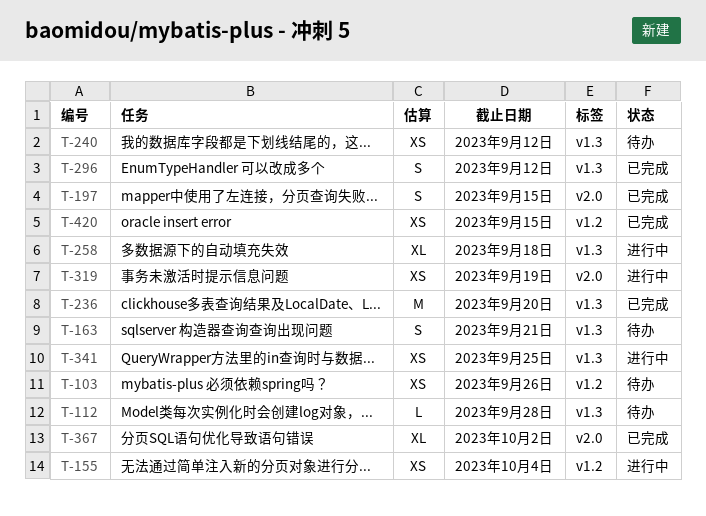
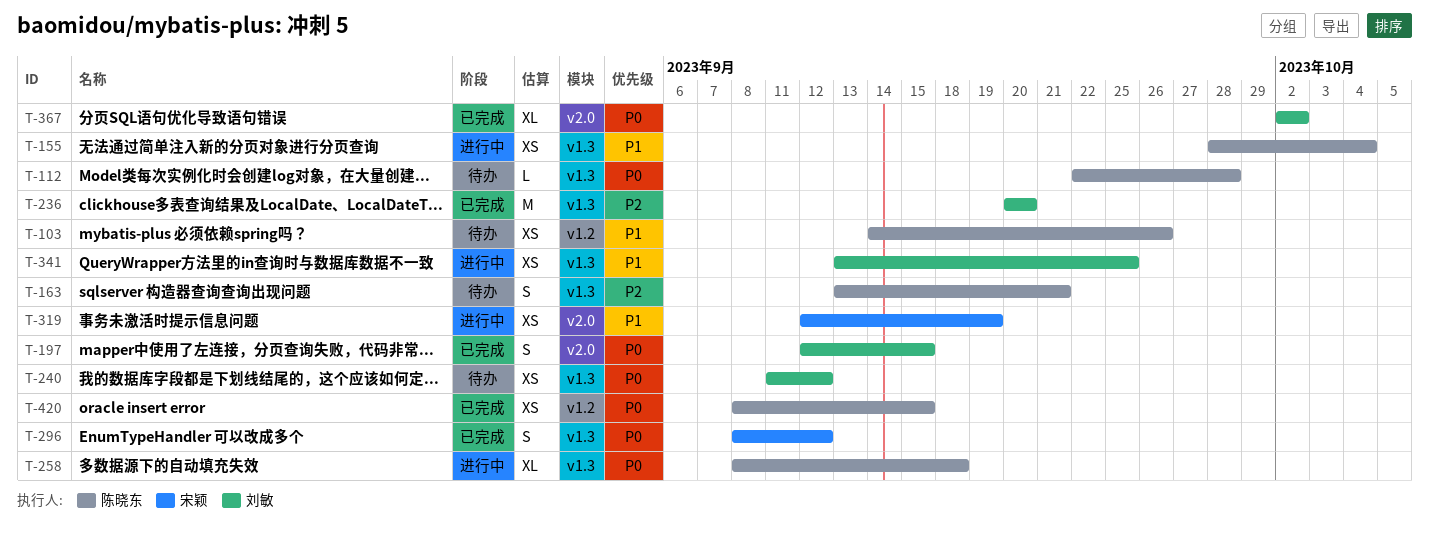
T-155, label: v1.2 -> v1.3

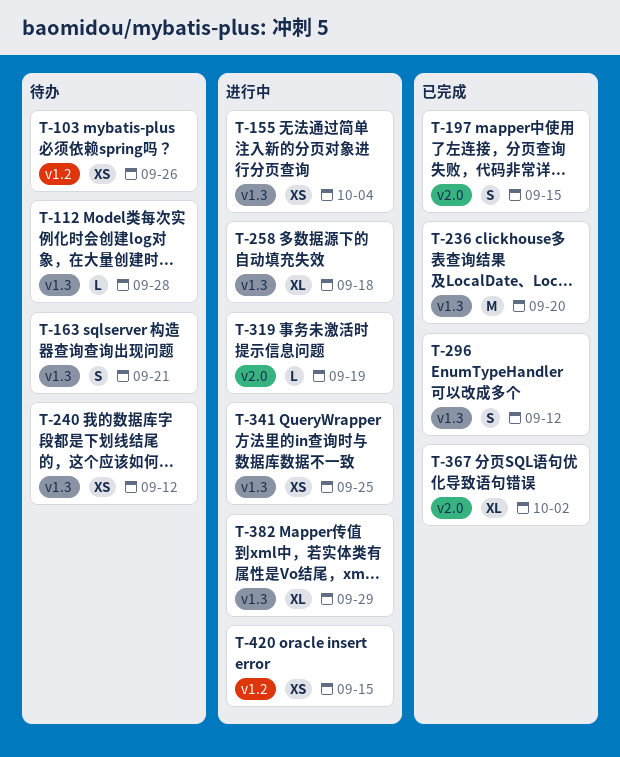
T-319, estimate: XS -> L
T-382: none -> present
T-420, status: 已完成 -> 进行中

